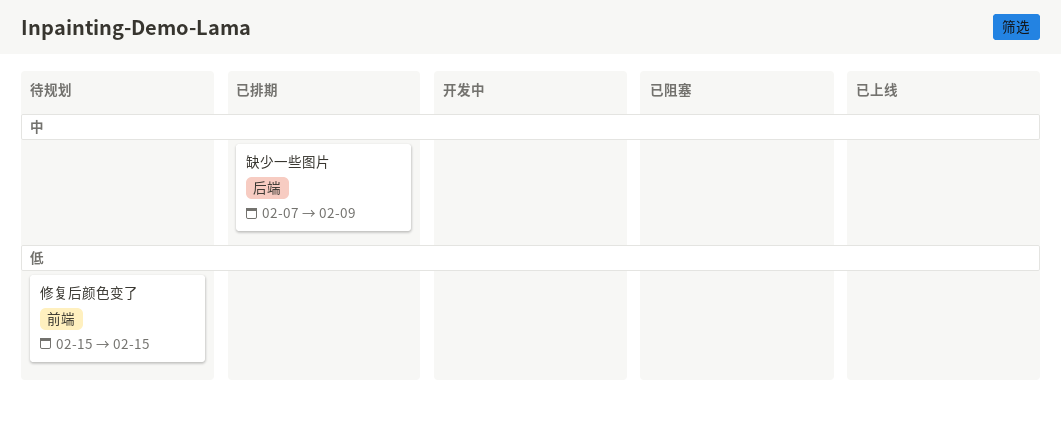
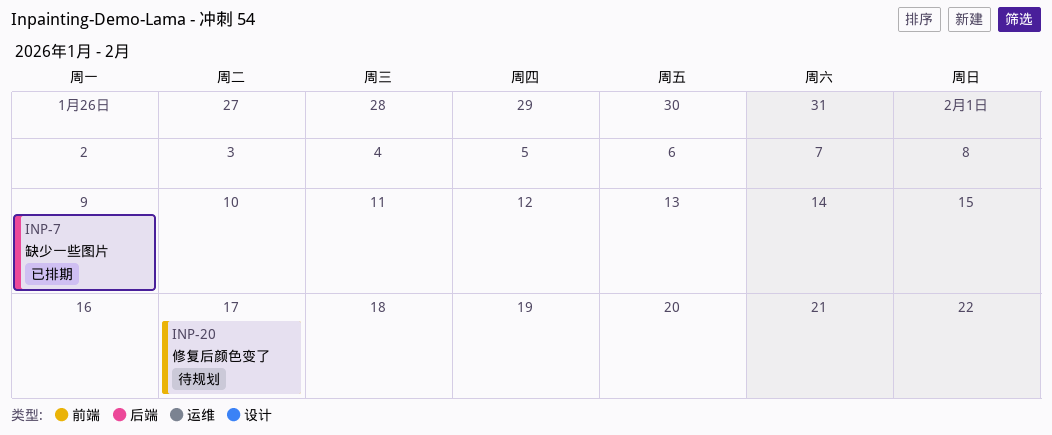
修复后颜色变了, due: Feb 15 -> Feb 17

